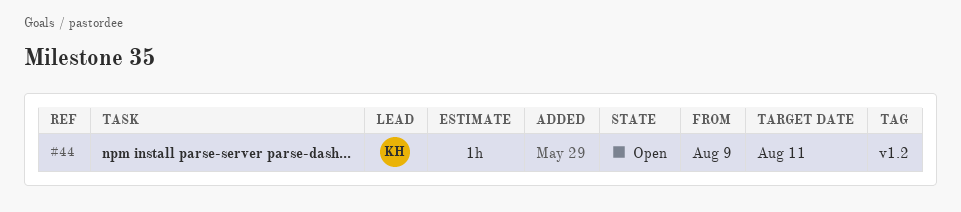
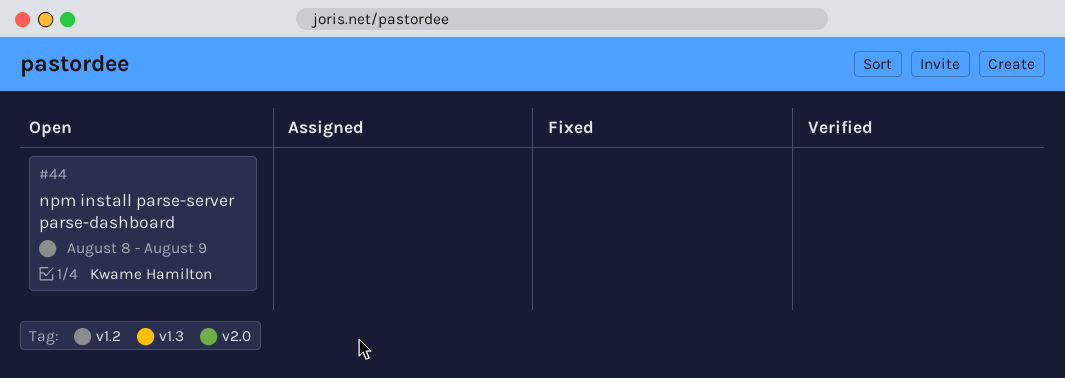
#44, start: Aug 9 -> Aug 8
#44, due: Aug 11 -> Aug 9

